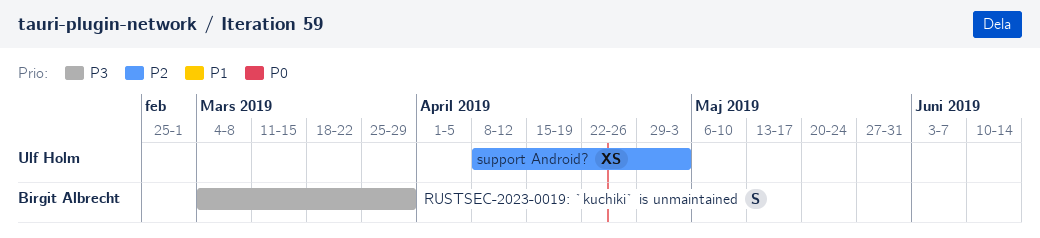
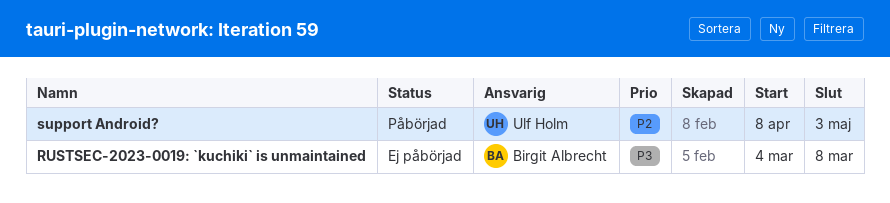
RUSTSEC-2023-0019: `kuchiki` is unmaintained, due: Mar 29 -> Mar 8

